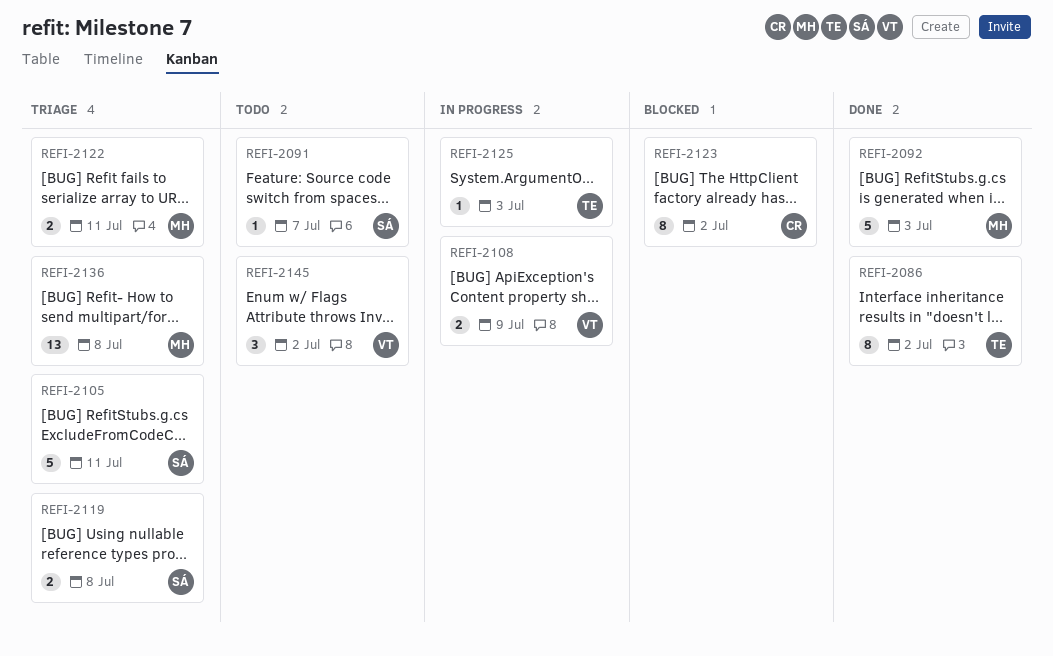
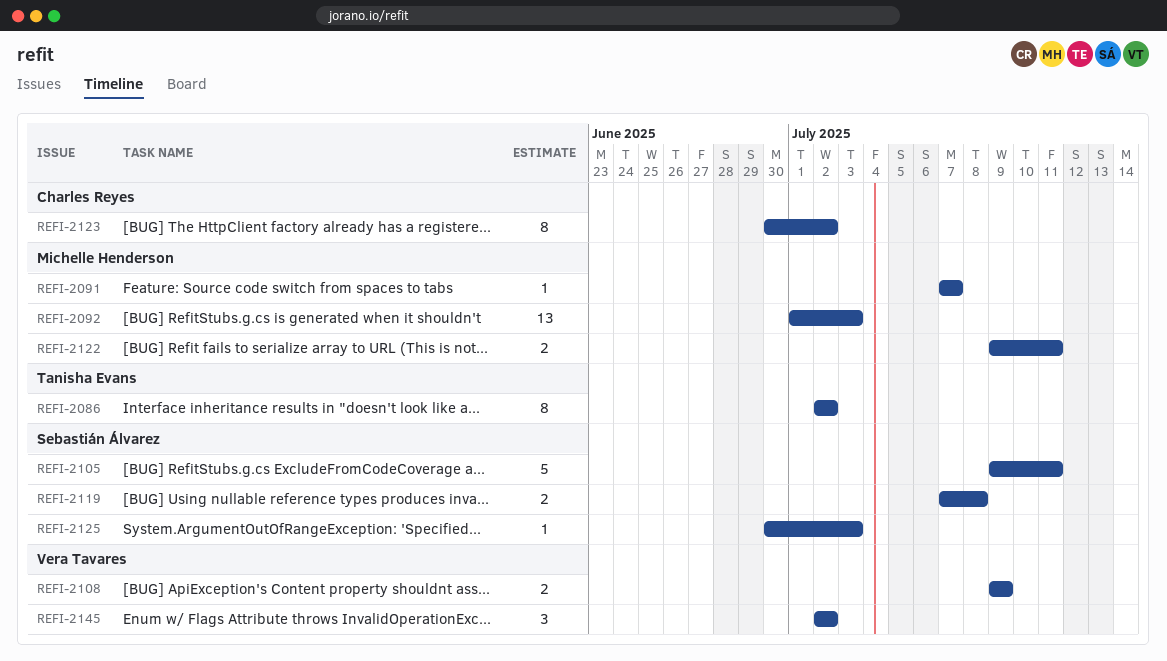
REFI-2091, owner: Sebastián Álvarez -> Michelle Henderson
REFI-2092, estimate: 5 -> 13
REFI-2125, owner: Tanisha Evans -> Sebastián Álvarez
REFI-2136: present -> none

